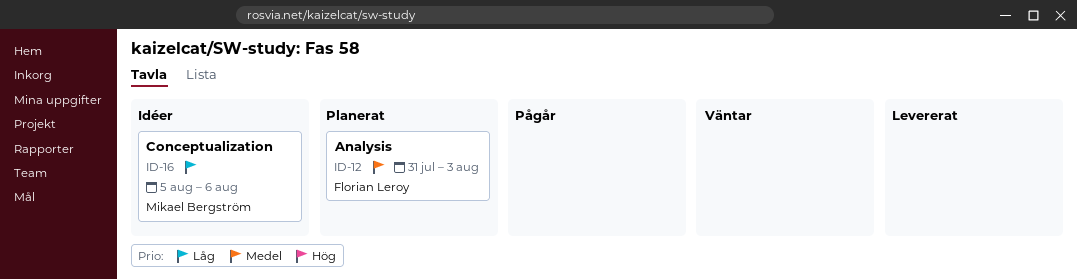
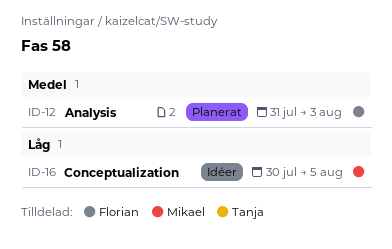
ID-16, start: Aug 5 -> Jul 30
ID-16, due: Aug 6 -> Aug 5

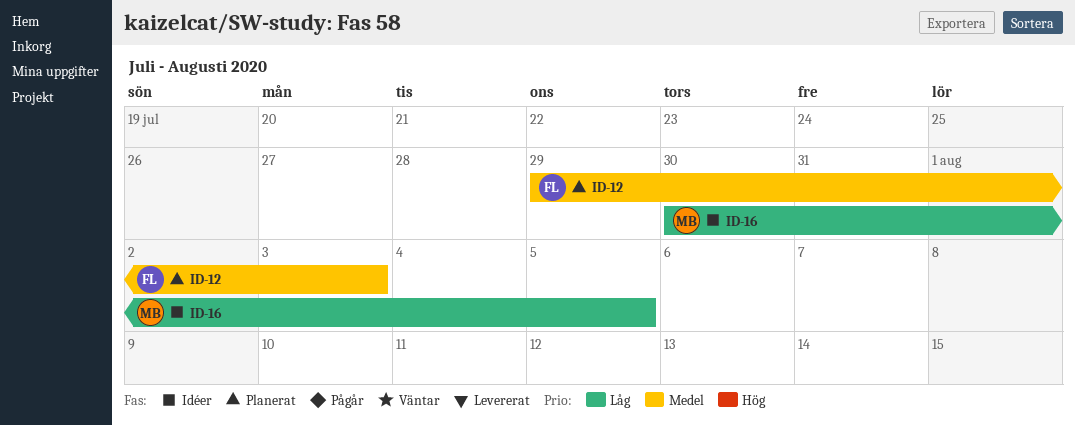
ID-12, start: Jul 31 -> Jul 29

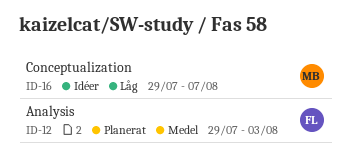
ID-16, start: Jul 30 -> Jul 29
ID-16, due: Aug 5 -> Aug 7

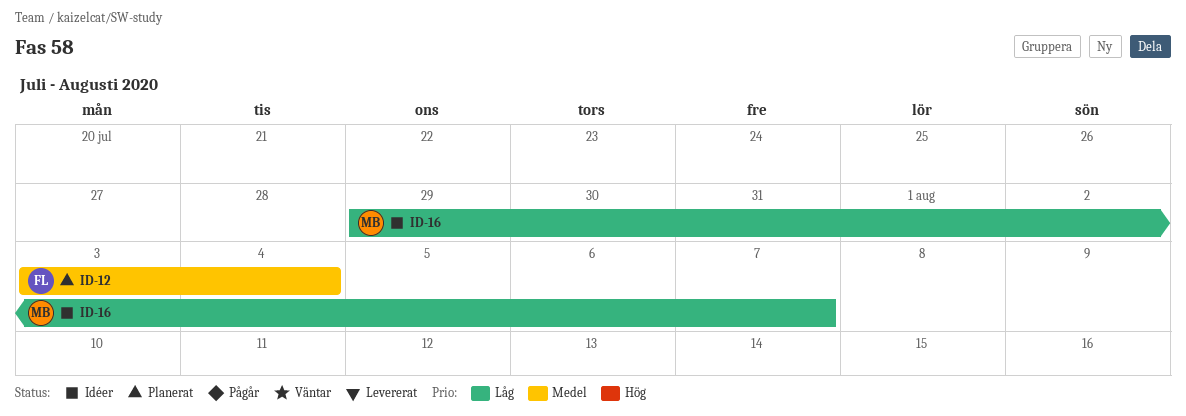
ID-12, start: Jul 29 -> Aug 3
ID-12, due: Aug 3 -> Aug 4

